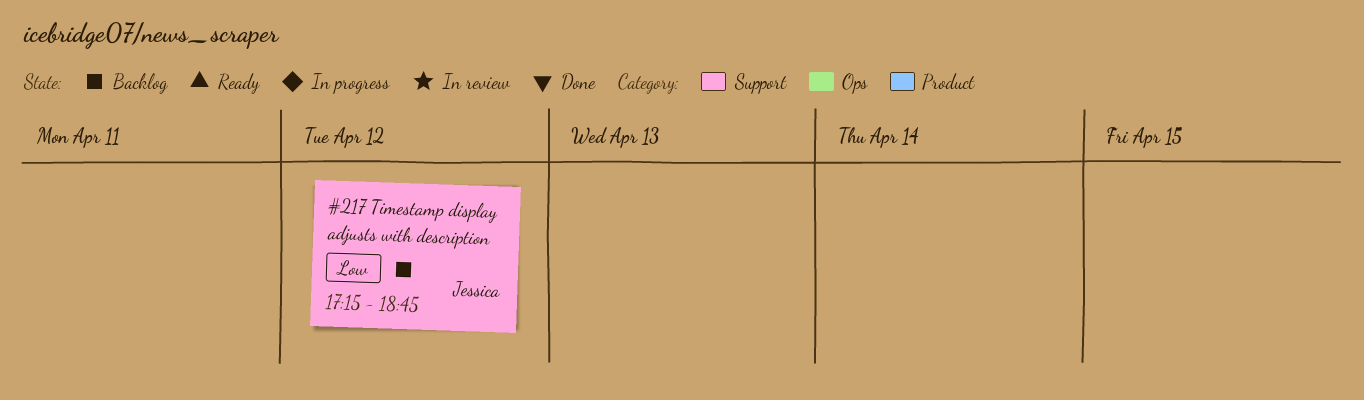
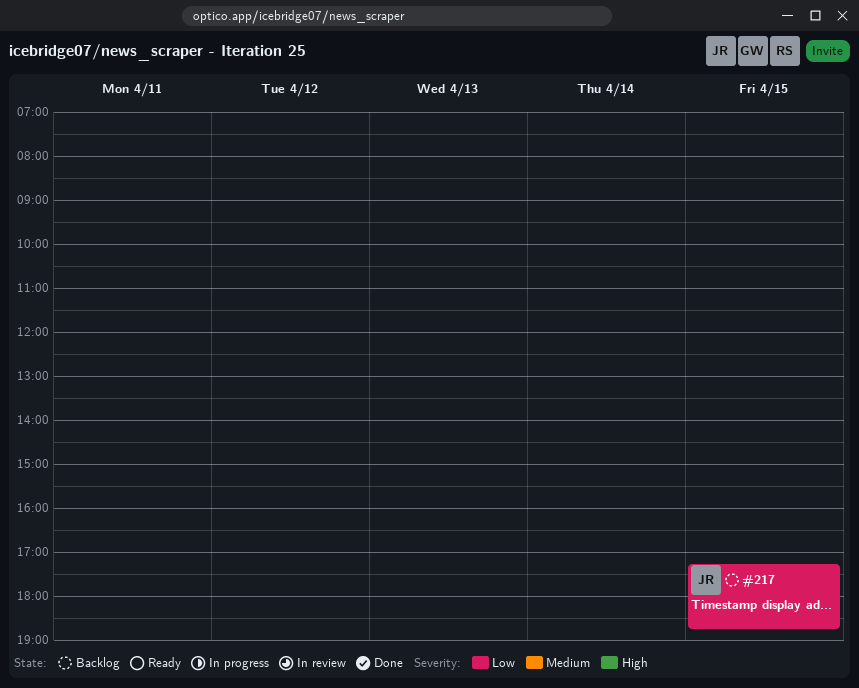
#217, day: Apr 12 -> Apr 15

